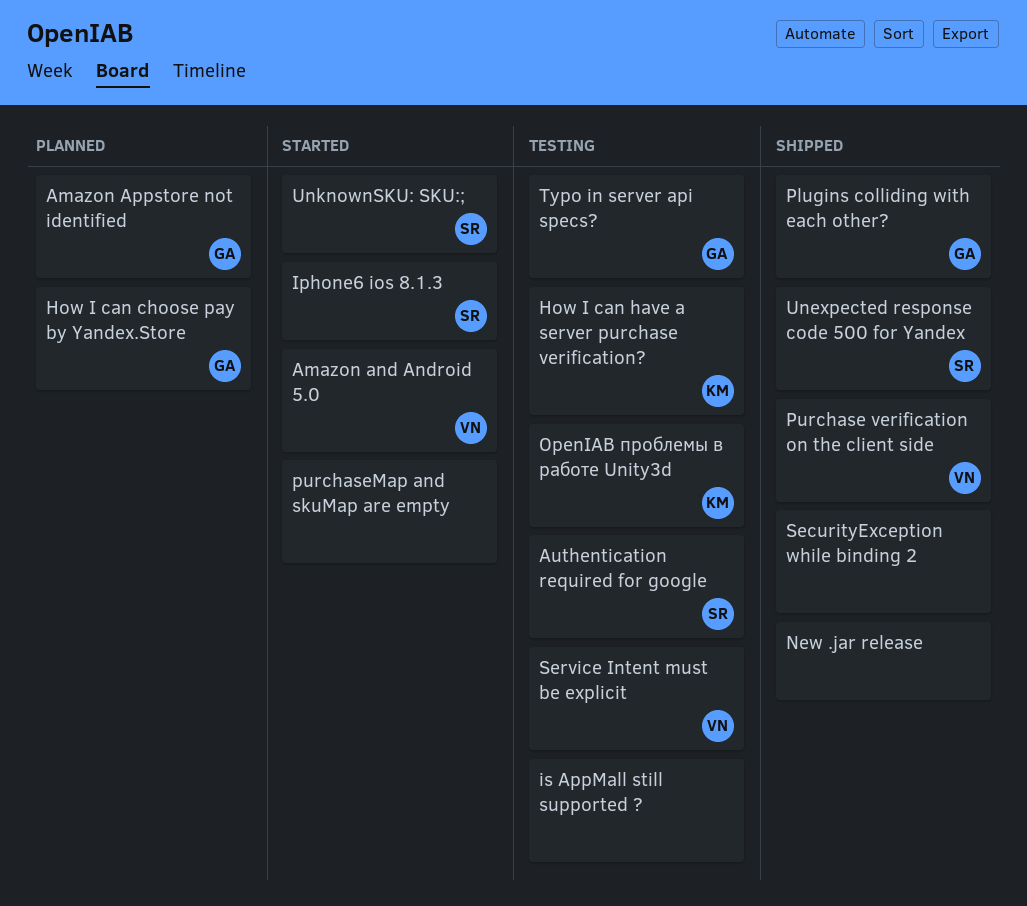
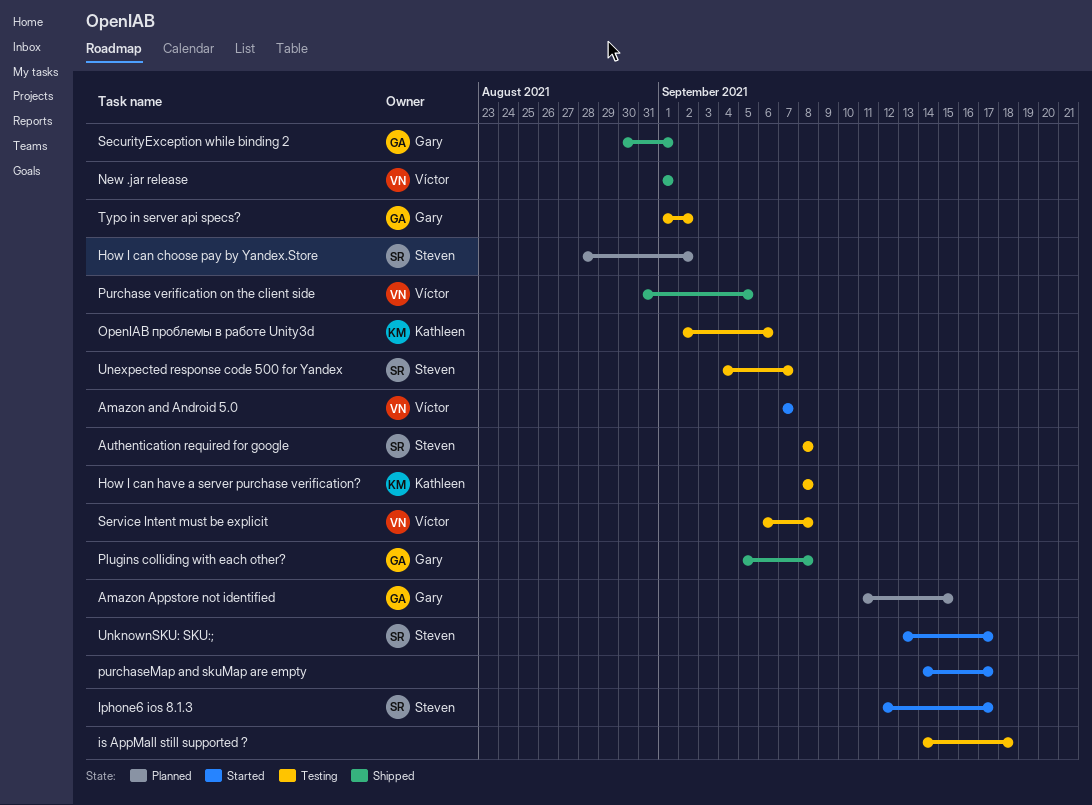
How I can choose pay by Yandex.Store, owner: Gary -> Steven
New .jar release, owner: none -> Víctor
SecurityException while binding 2, owner: none -> Gary
Unexpected response code 500 for Yandex, status: Shipped -> Testing

